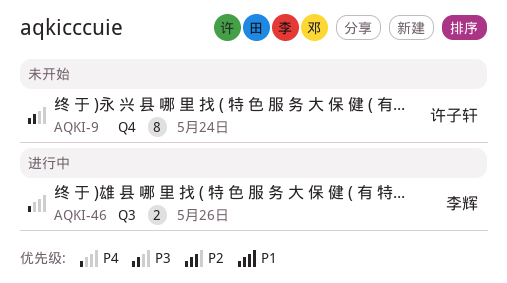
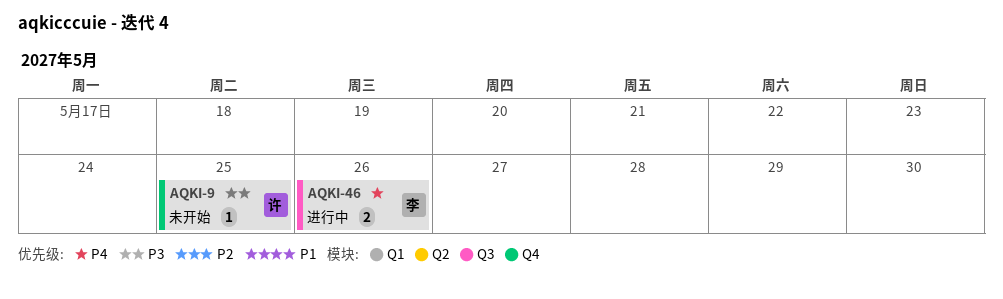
AQKI-9, estimate: 8 -> 1
AQKI-9, due: May 24 -> May 25

